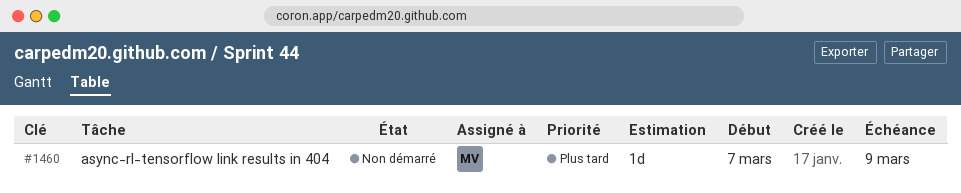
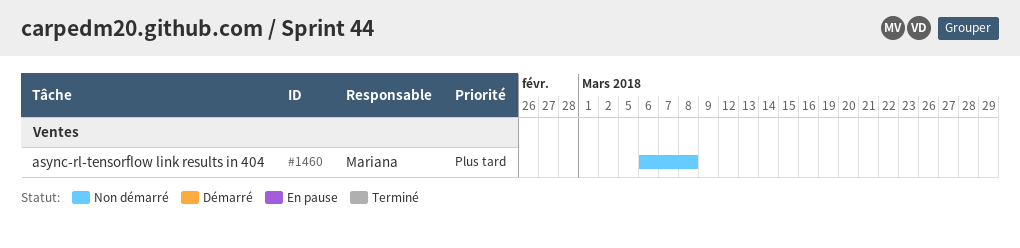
#1460, start: Mar 7 -> Mar 6
#1460, due: Mar 9 -> Mar 8

